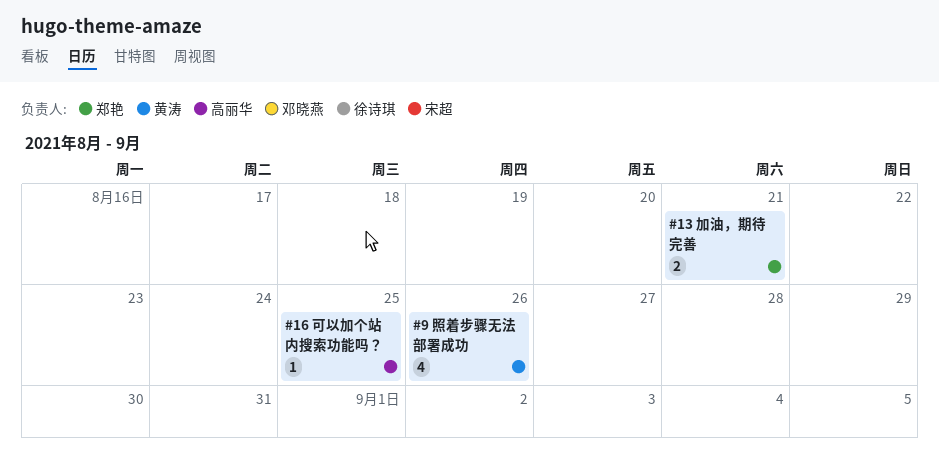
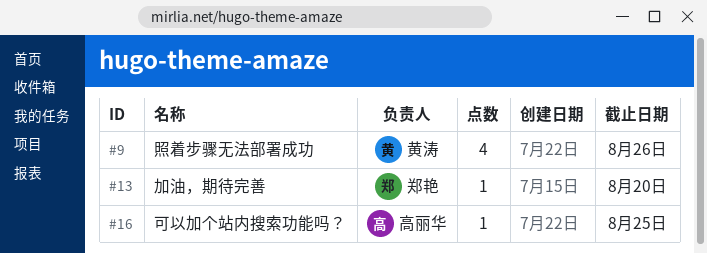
#13, estimate: 2 -> 1
#13, due: Aug 21 -> Aug 20

